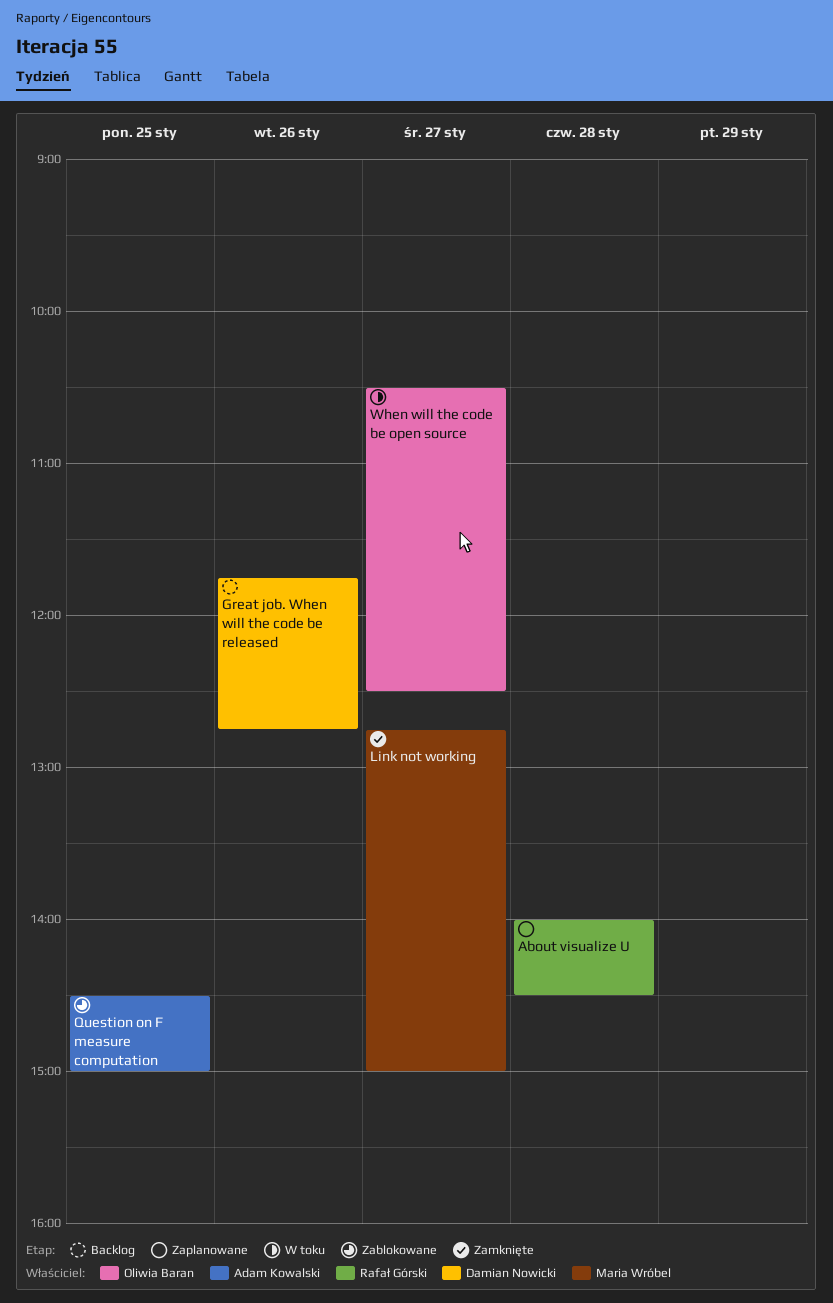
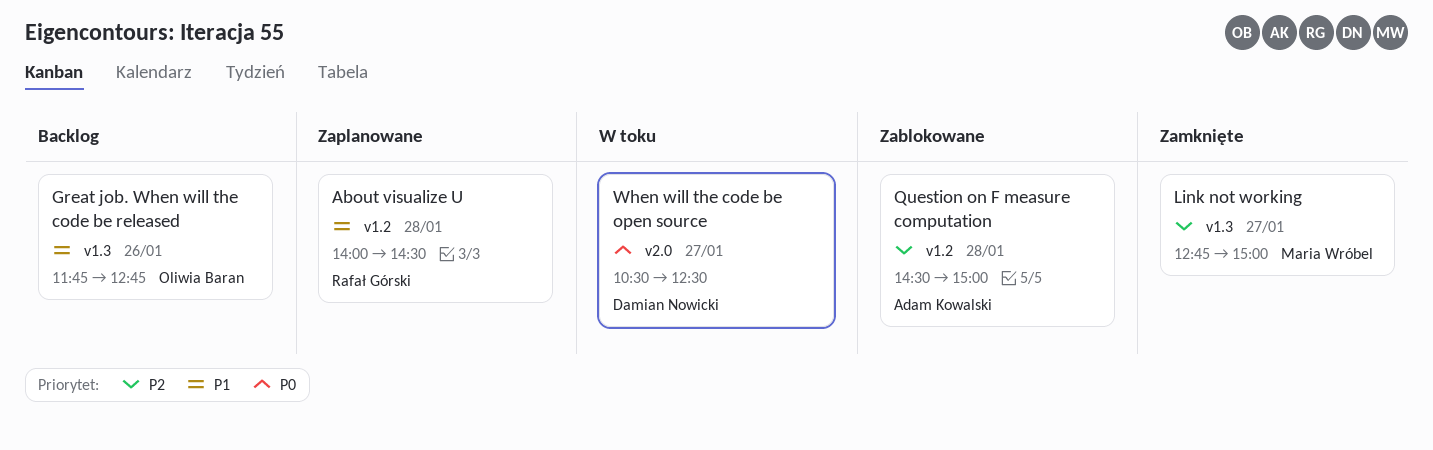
Great job. When will the code be released, owner: Damian Nowicki -> Oliwia Baran
Question on F measure computation, day: Jan 25 -> Jan 28
When will the code be open source, owner: Oliwia Baran -> Damian Nowicki

